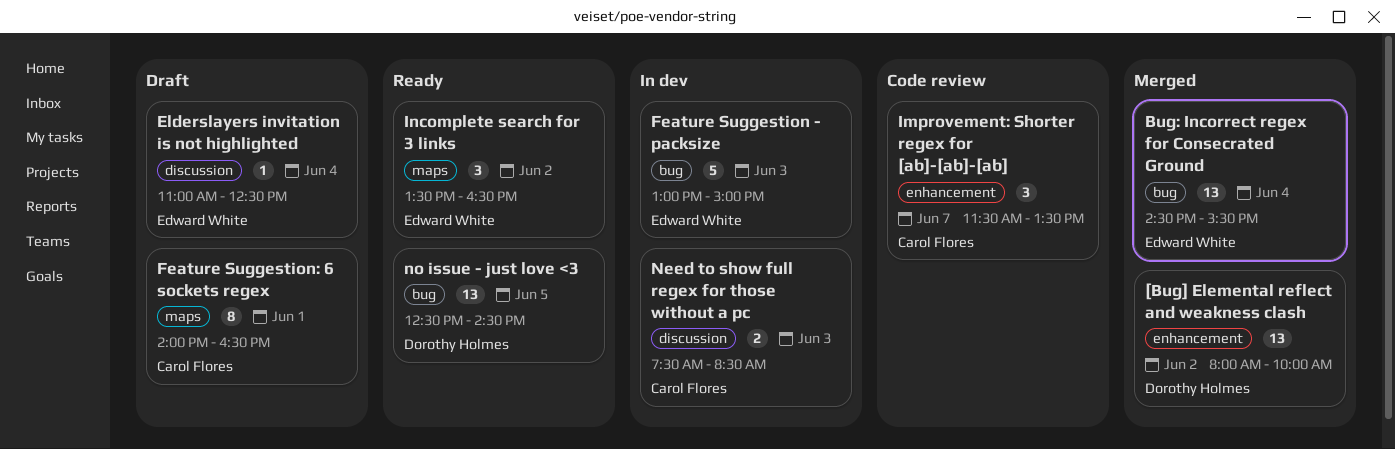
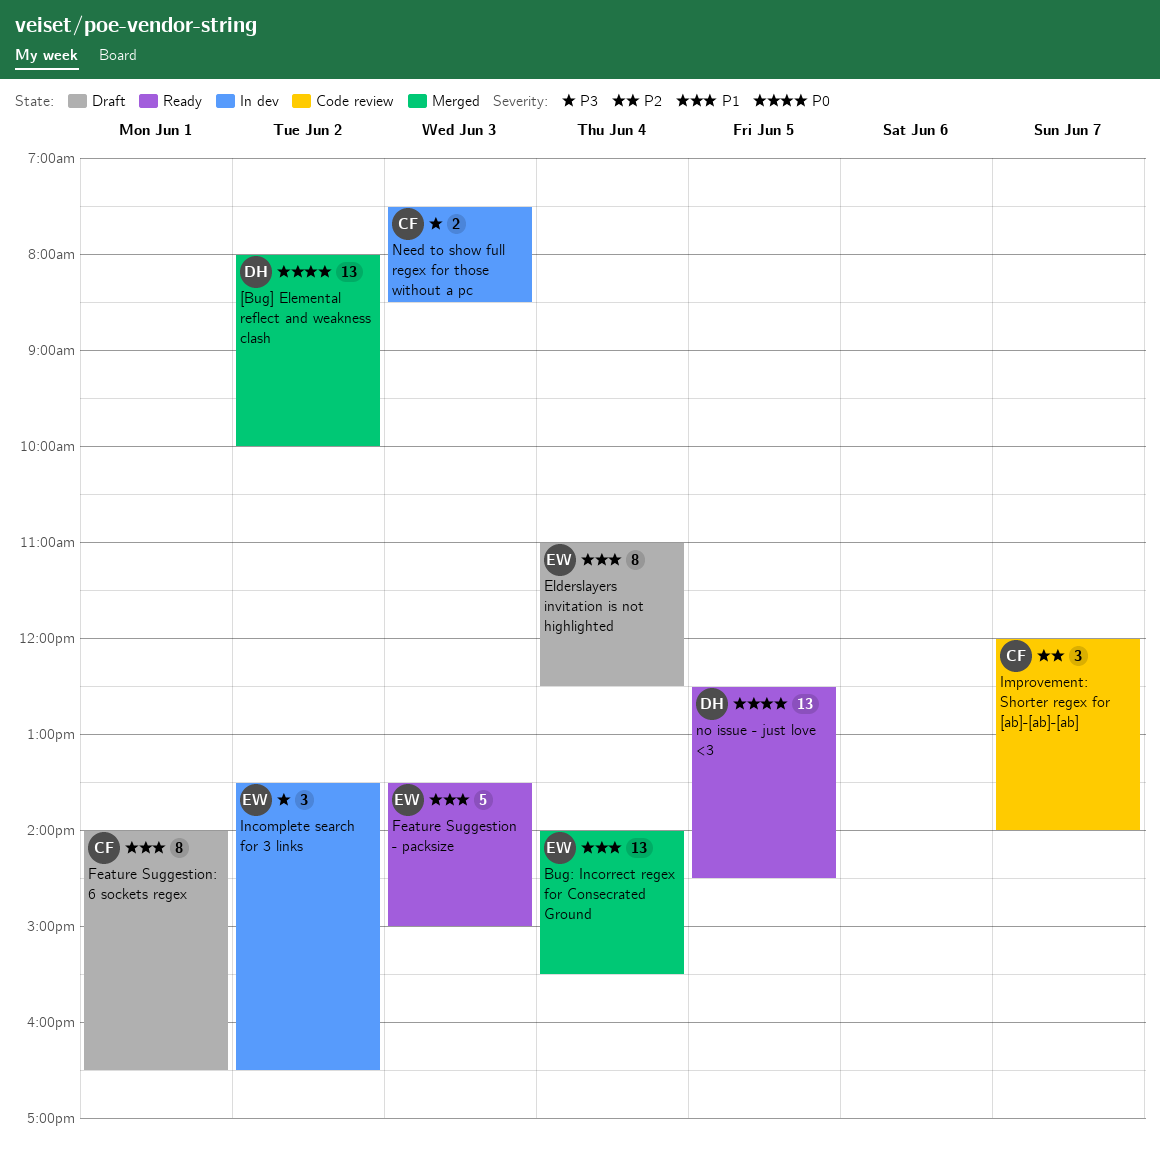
Bug: Incorrect regex for Consecrated Ground, begins: 14:30 -> 14:00
Elderslayers invitation is not highlighted, estimate: 1 -> 8
Feature Suggestion - packsize, status: In dev -> Ready
Feature Suggestion - packsize, begins: 13:00 -> 13:30
Improvement: Shorter regex for [ab]-[ab]-[ab], begins: 11:30 -> 12:00
Improvement: Shorter regex for [ab]-[ab]-[ab], ends: 13:30 -> 14:00
Incomplete search for 3 links, status: Ready -> In dev

